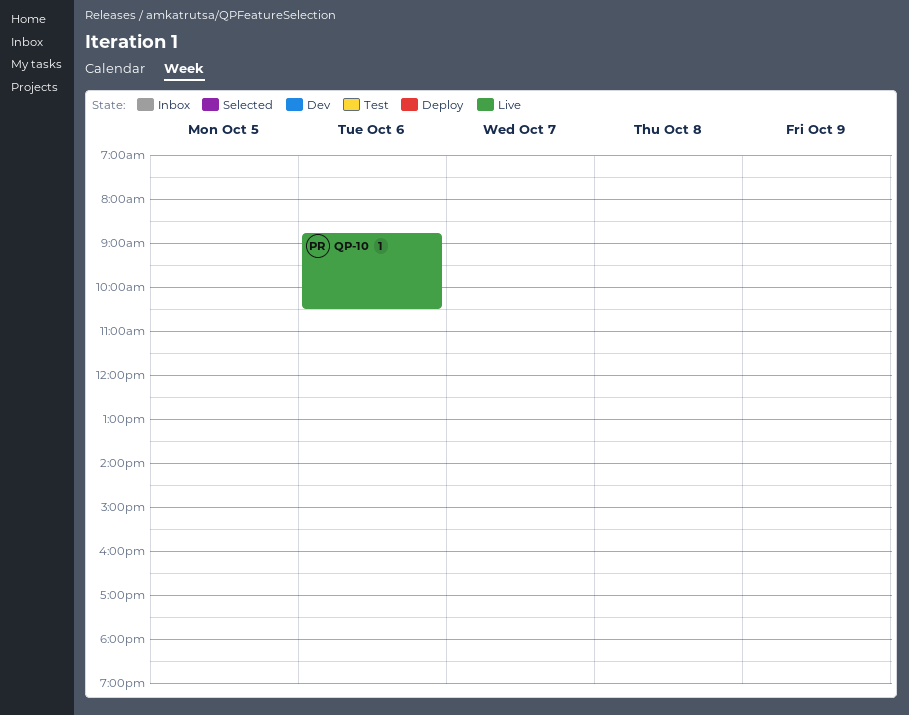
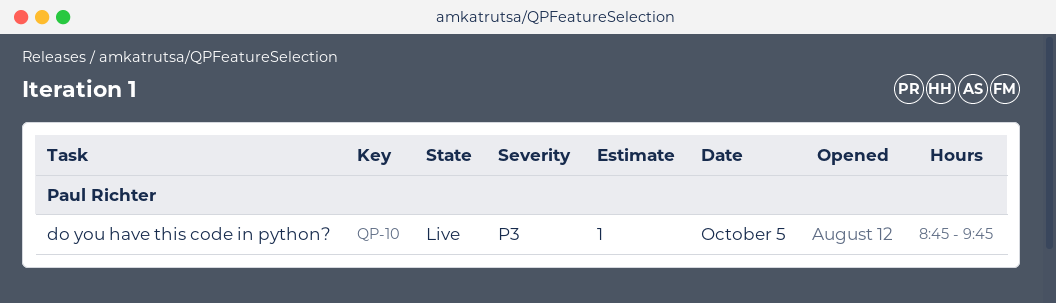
QP-10, day: Oct 6 -> Oct 5
QP-10, ends: 10:30 -> 09:45

